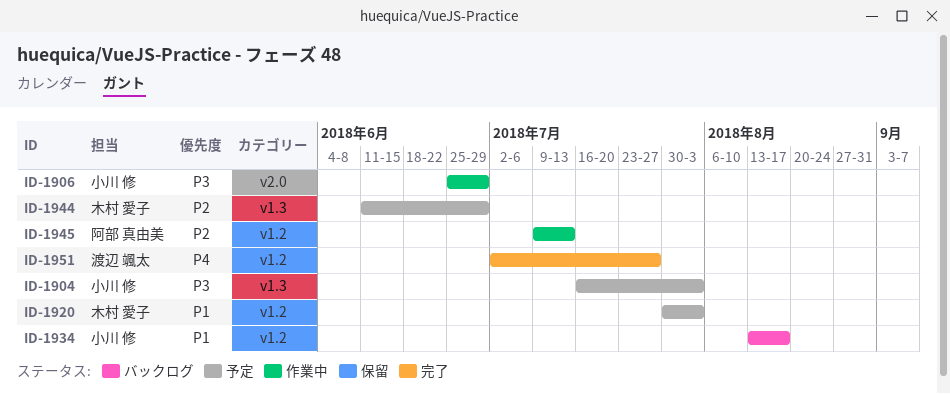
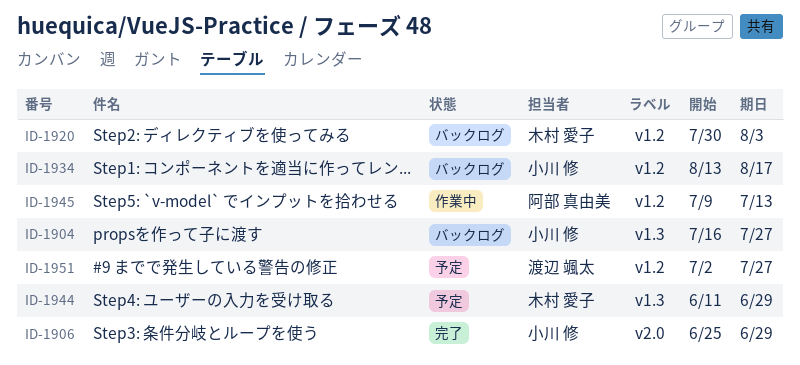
ID-1904, status: 予定 -> バックログ
ID-1904, due: Aug 3 -> Jul 27
ID-1906, status: 作業中 -> 完了
ID-1920, status: 予定 -> バックログ
ID-1951, status: 完了 -> 予定

